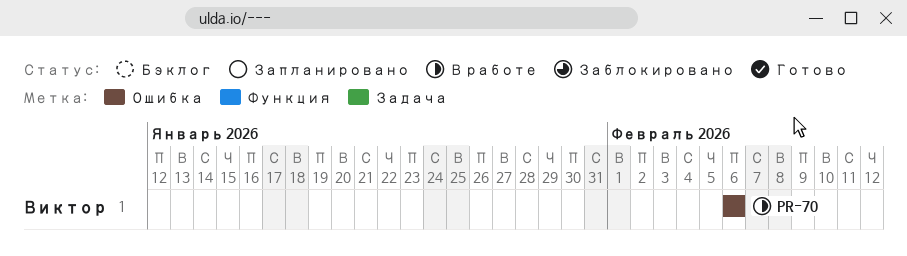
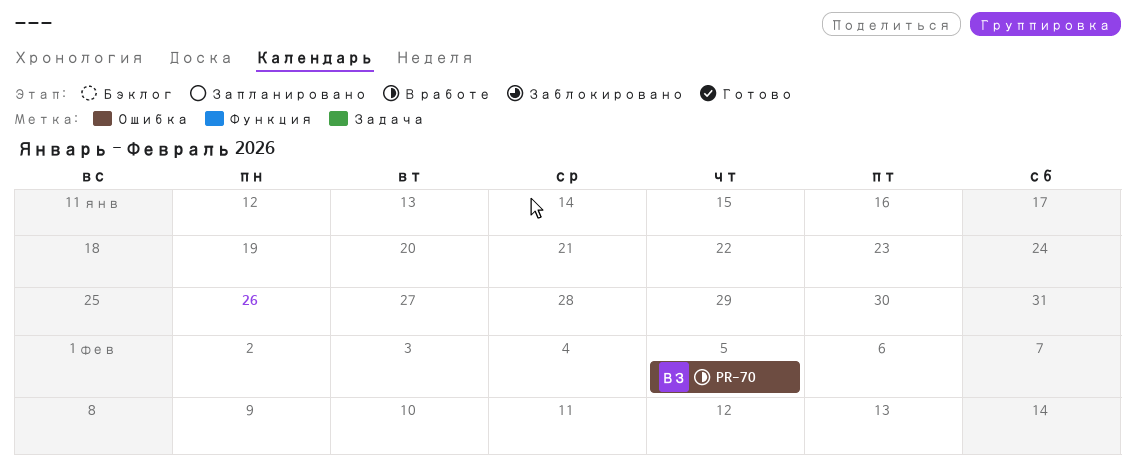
PR-70, start: Feb 6 -> Feb 5
PR-70, due: Feb 6 -> Feb 5

